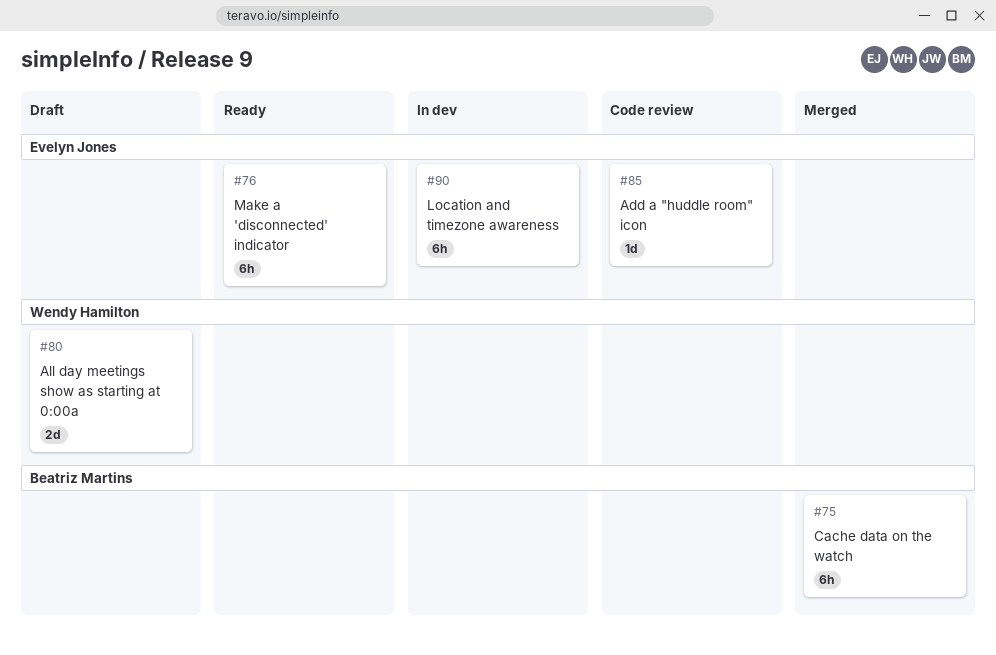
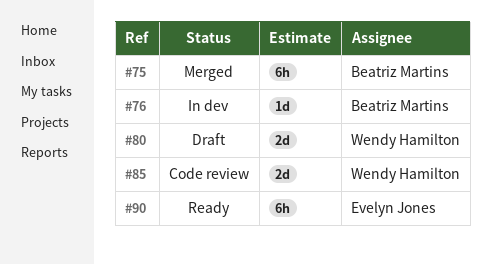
#76, status: Ready -> In dev
#76, owner: Evelyn Jones -> Beatriz Martins
#76, estimate: 6h -> 1d
#85, owner: Evelyn Jones -> Wendy Hamilton
#85, estimate: 1d -> 2d
#90, status: In dev -> Ready

